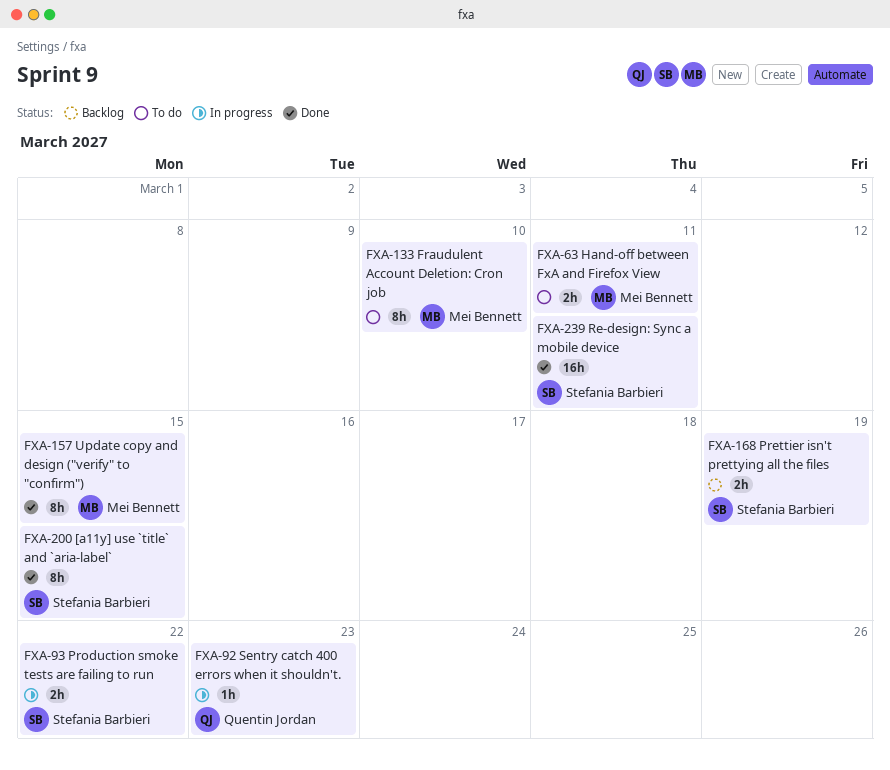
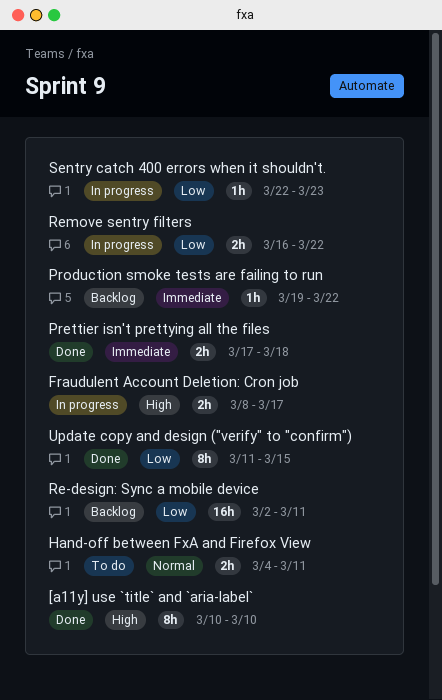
[a11y] use `title` and `aria-label`, due: Mar 15 -> Mar 10
Fraudulent Account Deletion: Cron job, status: To do -> In progress
Fraudulent Account Deletion: Cron job, estimate: 8h -> 2h
Fraudulent Account Deletion: Cron job, due: Mar 10 -> Mar 17
Prettier isn't prettying all the files, status: Backlog -> Done
Prettier isn't prettying all the files, due: Mar 19 -> Mar 18
Production smoke tests are failing to run, status: In progress -> Backlog
Production smoke tests are failing to run, estimate: 2h -> 1h
Re-design: Sync a mobile device, status: Done -> Backlog
Remove sentry filters: none -> present

